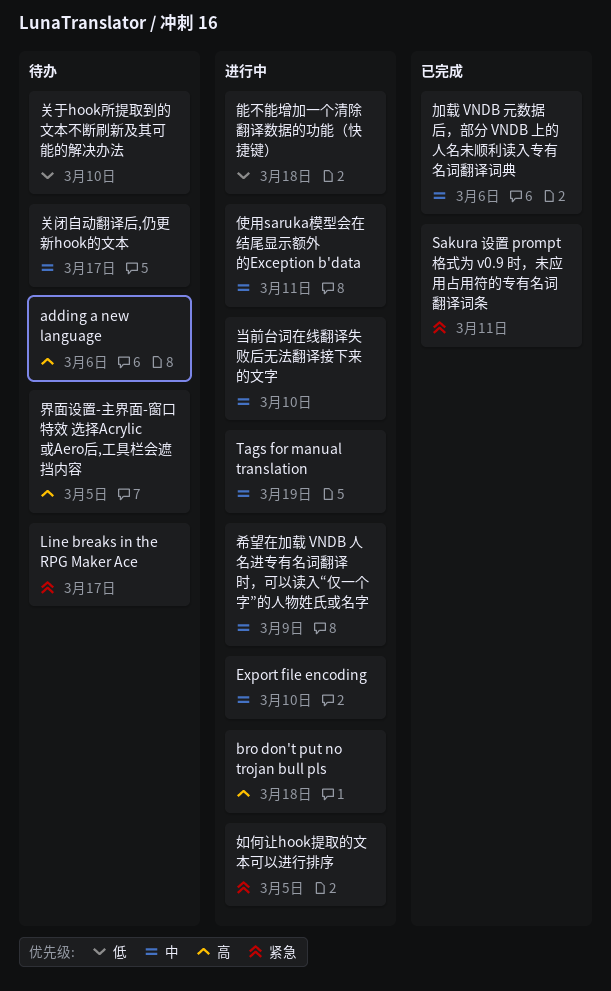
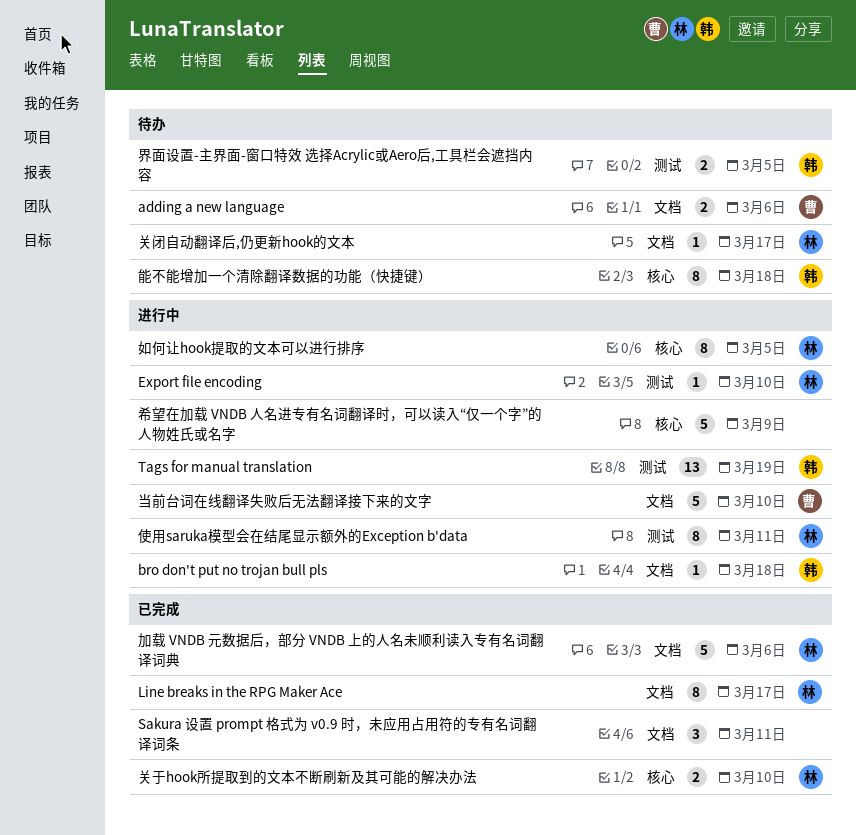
Line breaks in the RPG Maker Ace, status: 待办 -> 已完成
关于hook所提取到的文本不断刷新及其可能的解决办法, status: 待办 -> 已完成
能不能增加一个清除翻译数据的功能（快捷键）, status: 进行中 -> 待办

